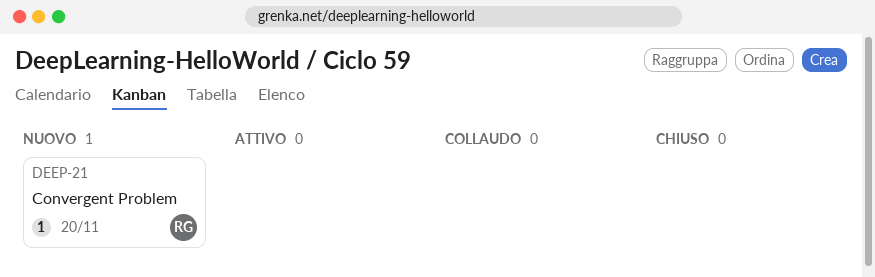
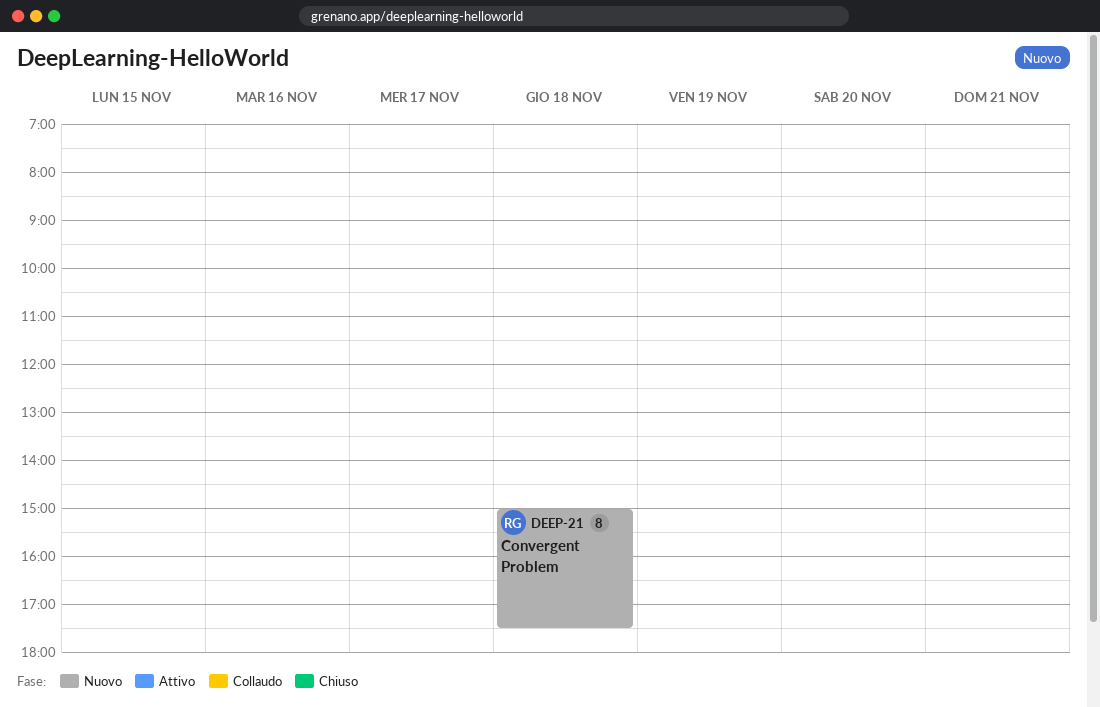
DEEP-21, estimate: 1 -> 8
DEEP-21, day: Nov 20 -> Nov 18

